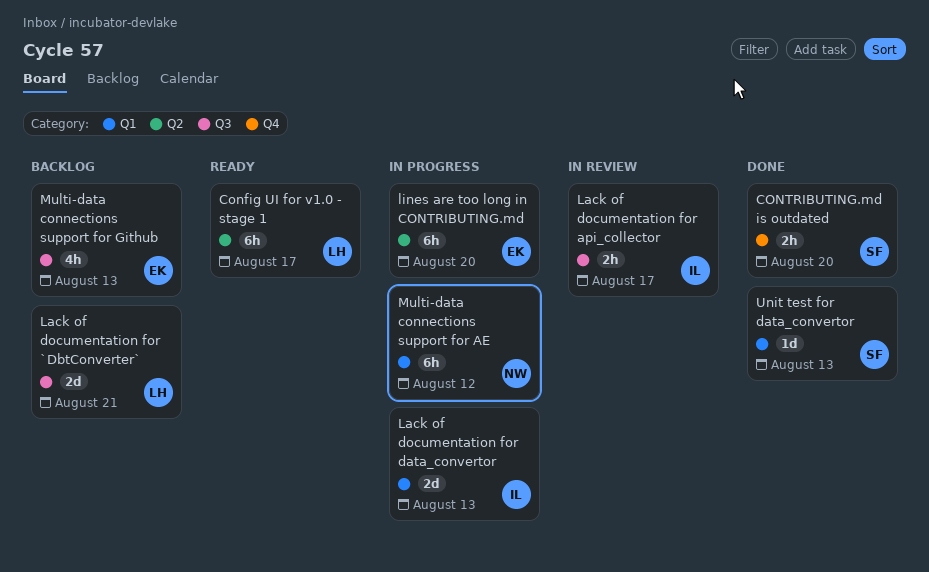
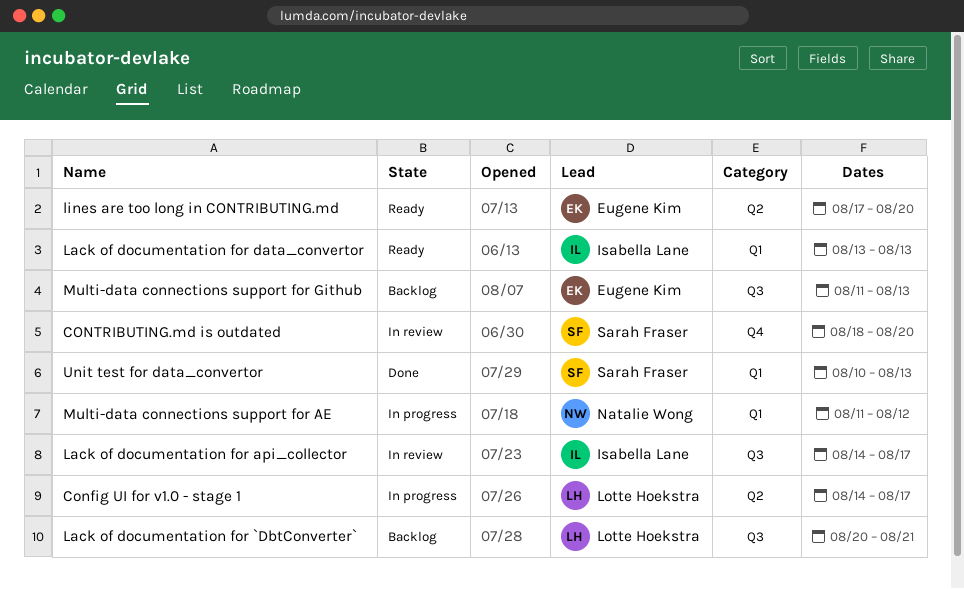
Config UI for v1.0 - stage 1, status: Ready -> In progress
CONTRIBUTING.md is outdated, status: Done -> In review
Lack of documentation for data_convertor, status: In progress -> Ready
lines are too long in CONTRIBUTING.md, status: In progress -> Ready

